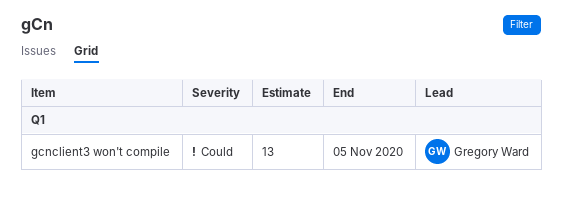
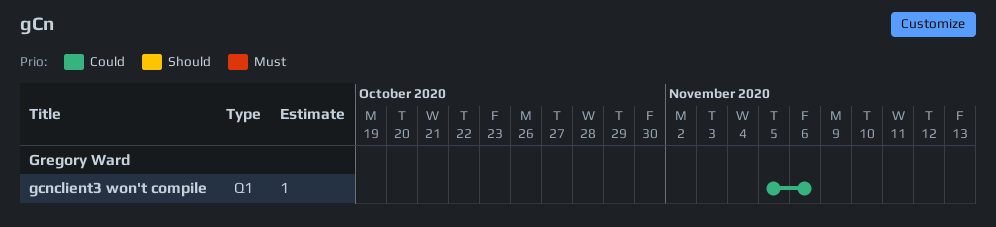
gcnclient3 won't compile, estimate: 13 -> 1
gcnclient3 won't compile, due: Nov 5 -> Nov 6

